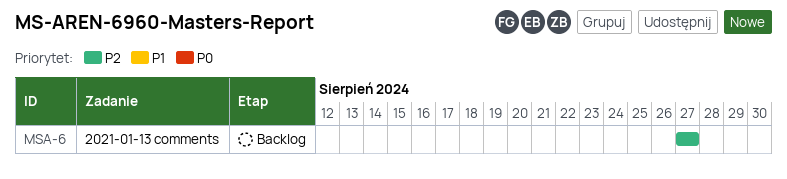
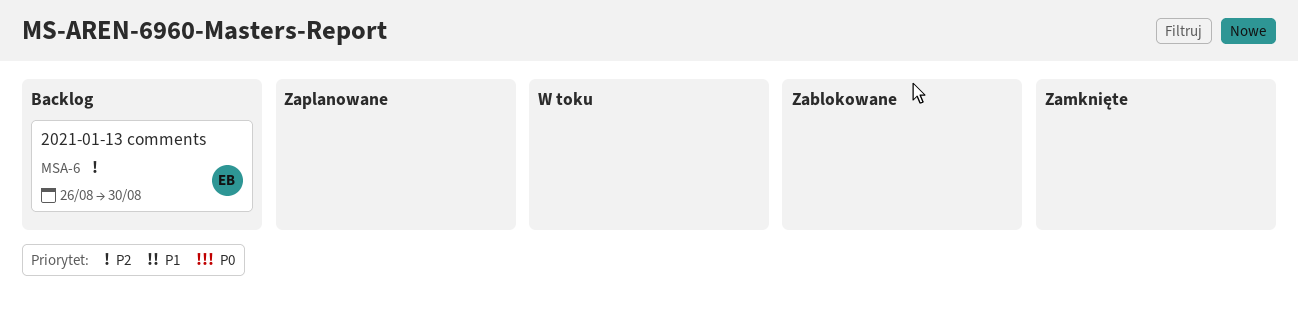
MSA-6, start: Aug 27 -> Aug 26
MSA-6, due: Aug 27 -> Aug 30

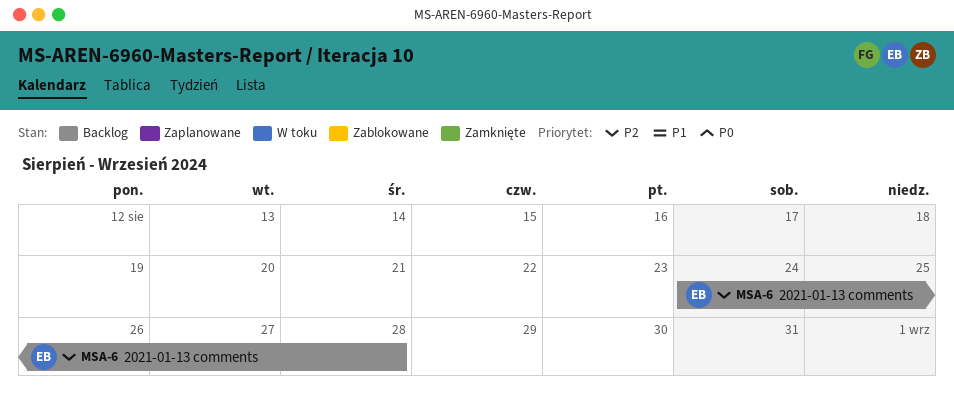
MSA-6, start: Aug 26 -> Aug 24
MSA-6, due: Aug 30 -> Aug 28

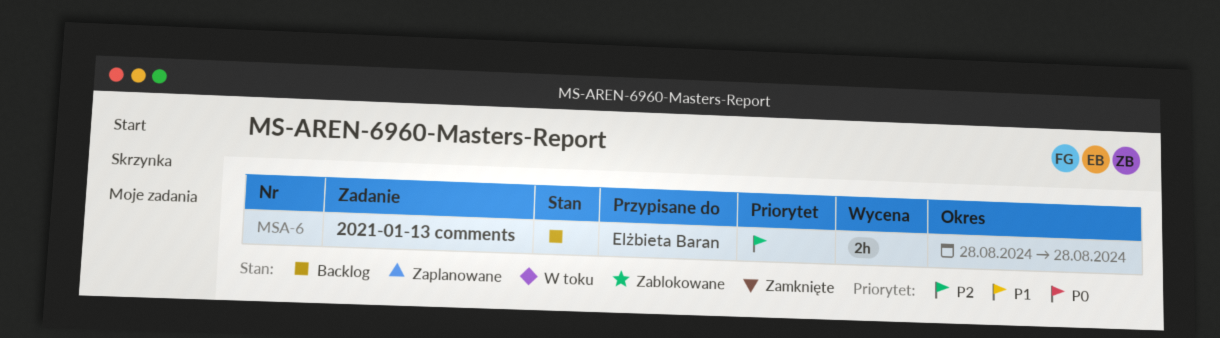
MSA-6, start: Aug 24 -> Aug 28

